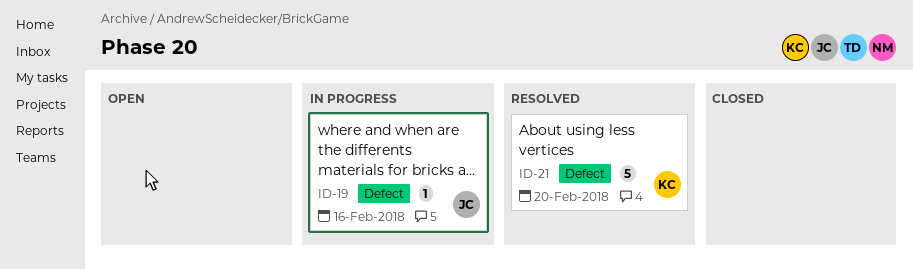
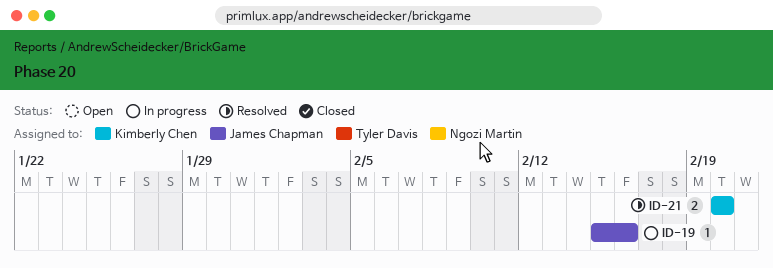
ID-21, estimate: 5 -> 2

